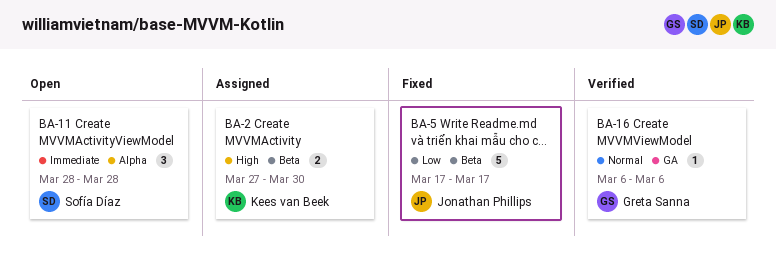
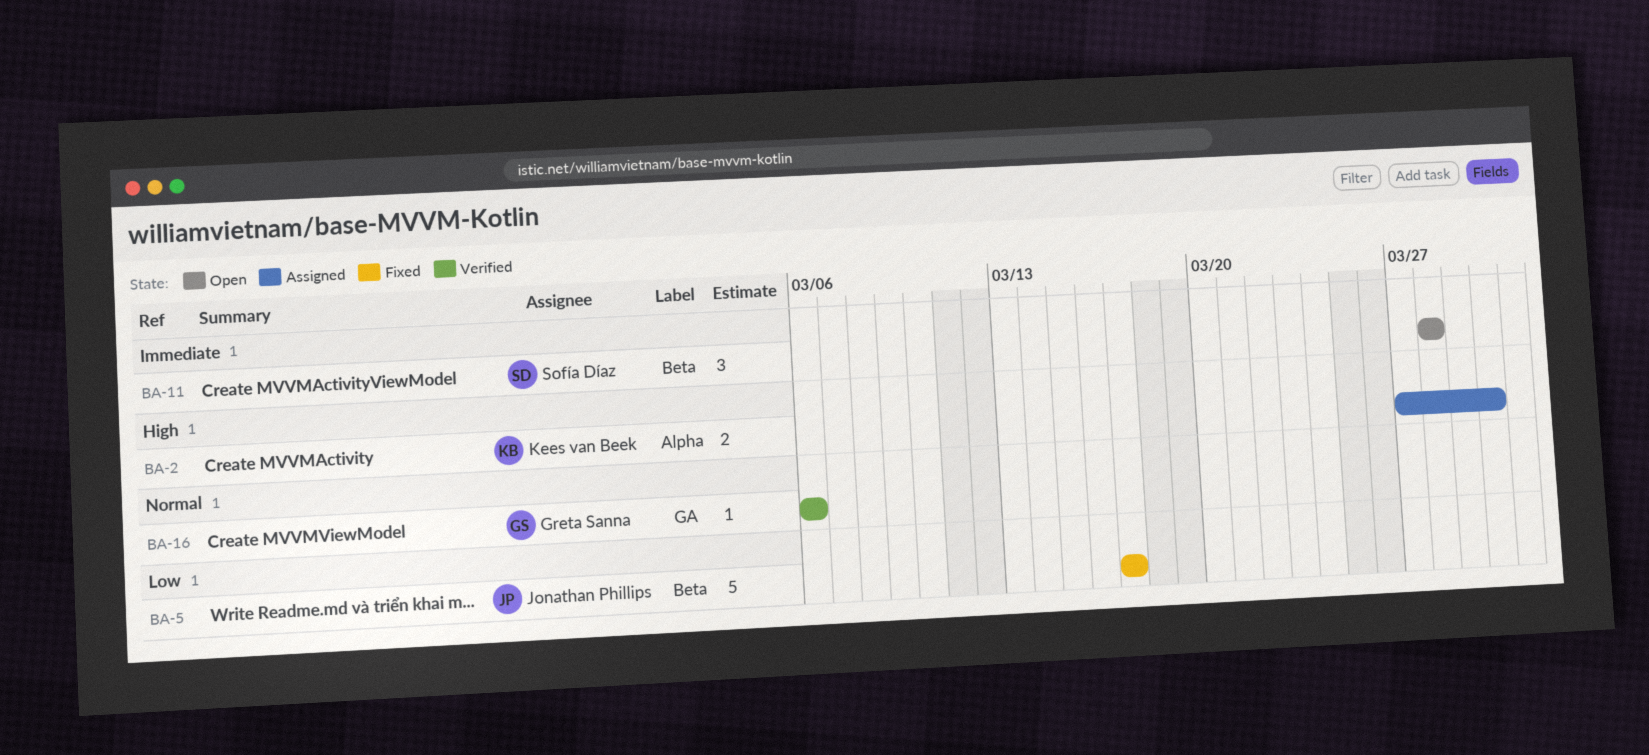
BA-2, label: Beta -> Alpha
BA-11, label: Alpha -> Beta

